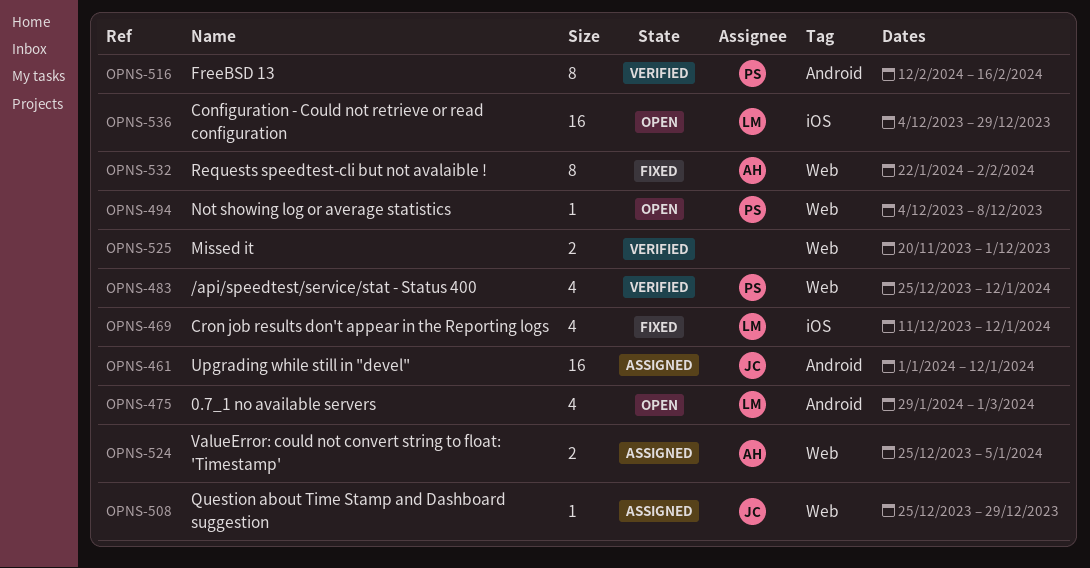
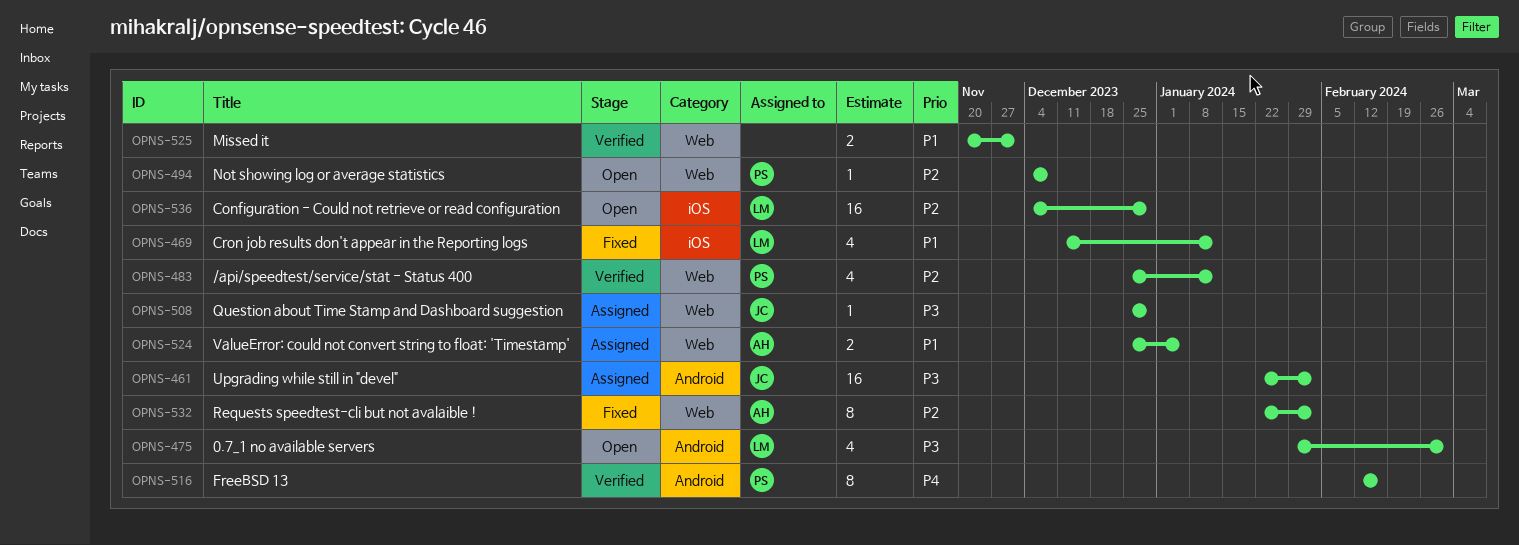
OPNS-461, start: Jan 1 -> Jan 22
OPNS-461, due: Jan 12 -> Feb 2

